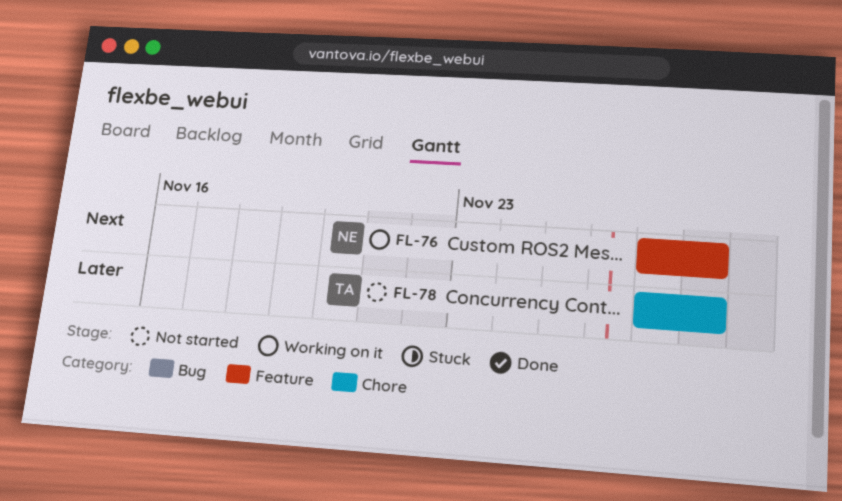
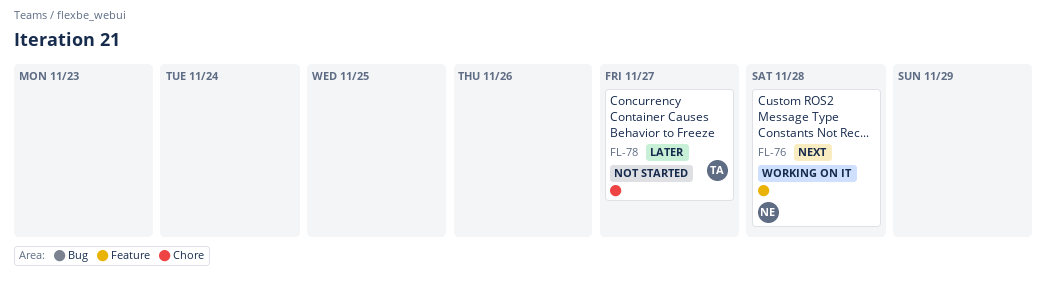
FL-78, due: Nov 28 -> Nov 27

